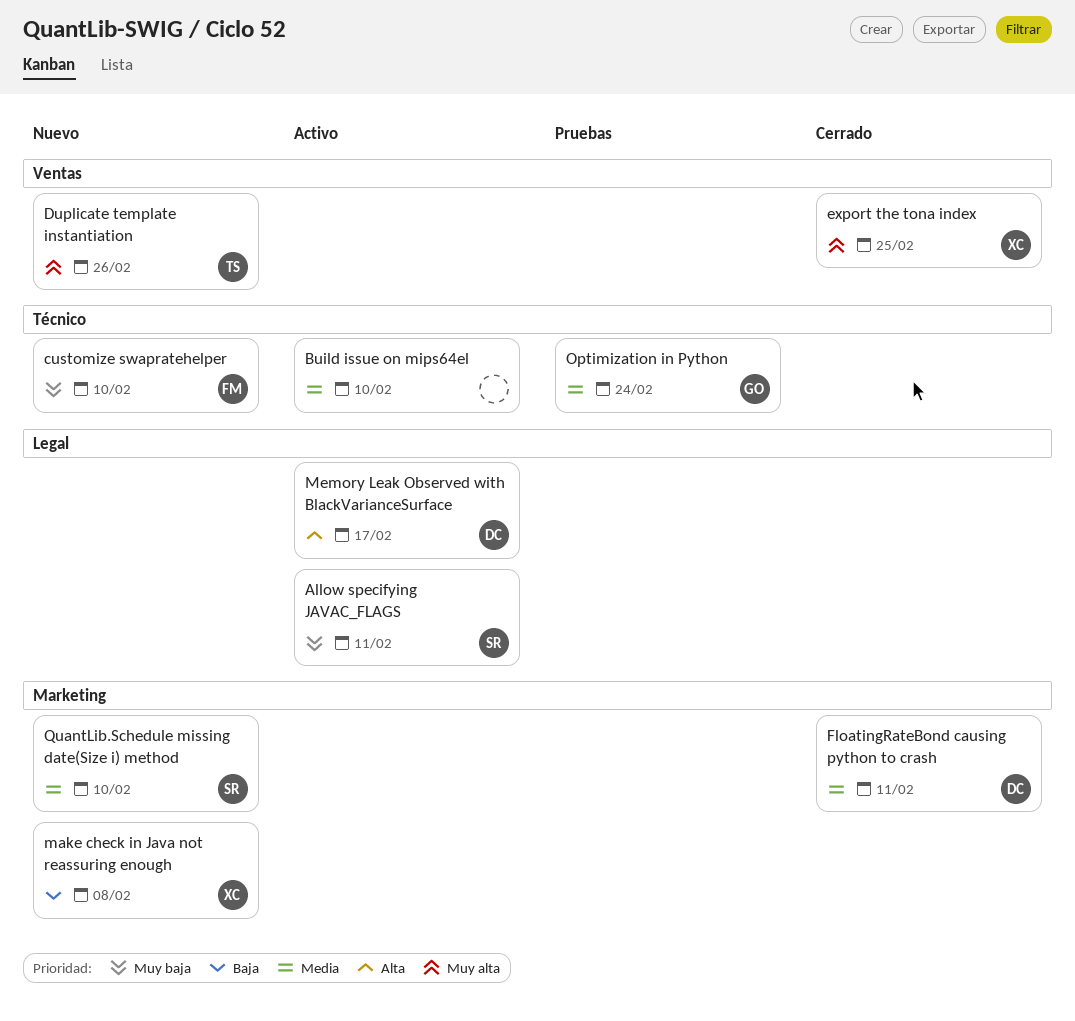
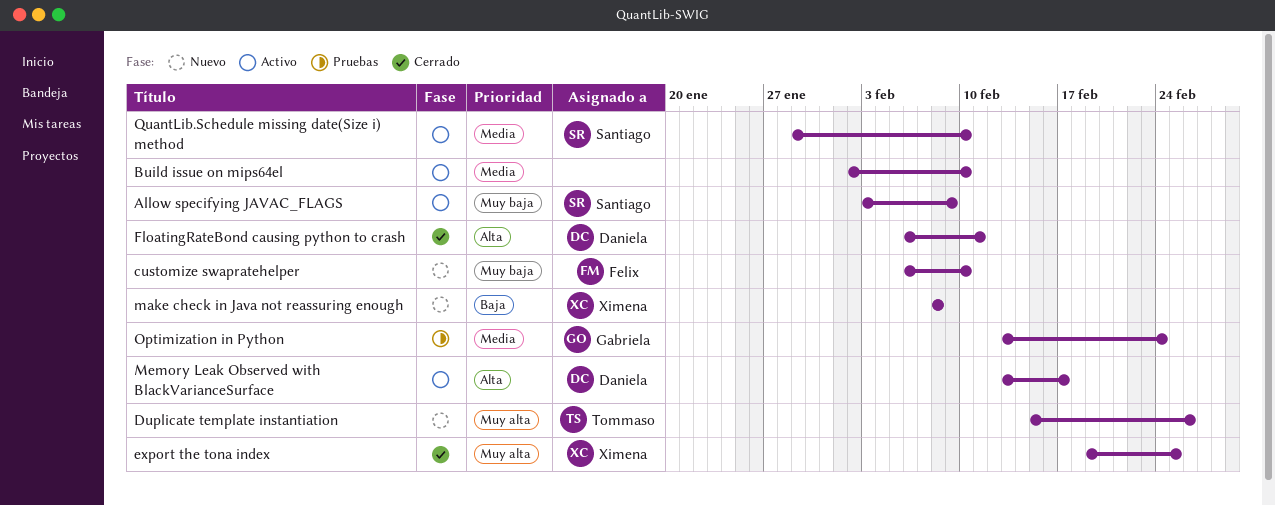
Allow specifying JAVAC_FLAGS, due: Feb 11 -> Feb 9
FloatingRateBond causing python to crash, priority: Media -> Alta
QuantLib.Schedule missing date(Size i) method, status: Nuevo -> Activo

